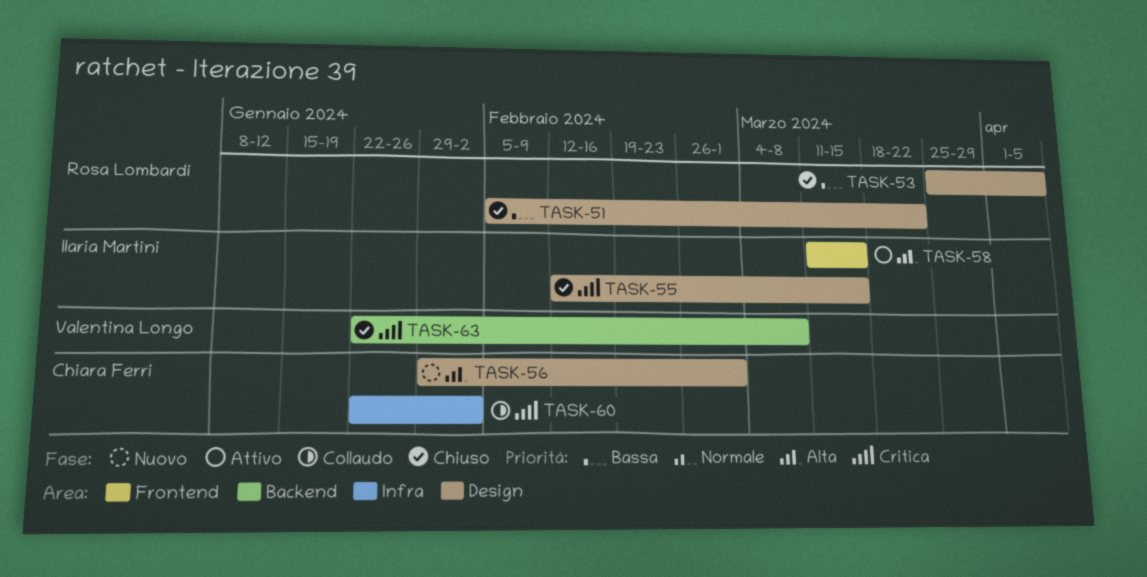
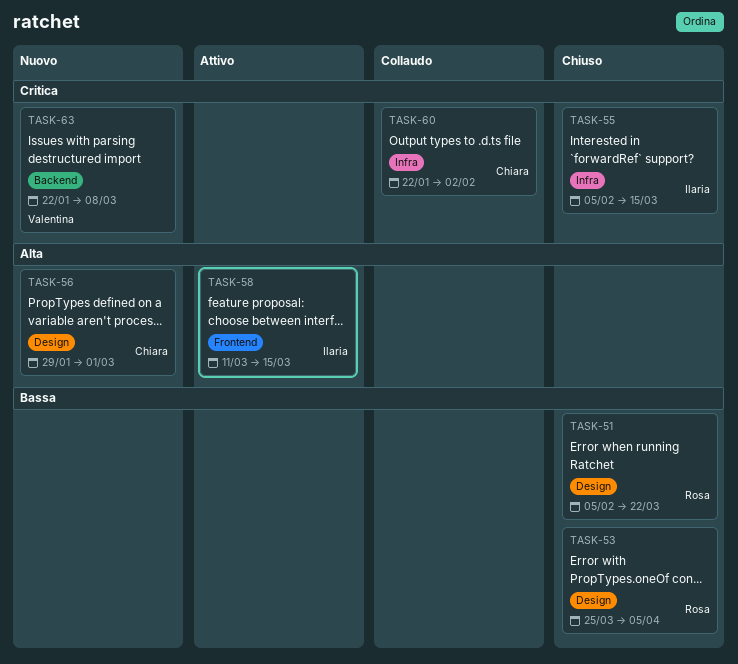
TASK-55, label: Design -> Infra
TASK-55, start: Feb 12 -> Feb 5
TASK-63, status: Chiuso -> Nuovo

